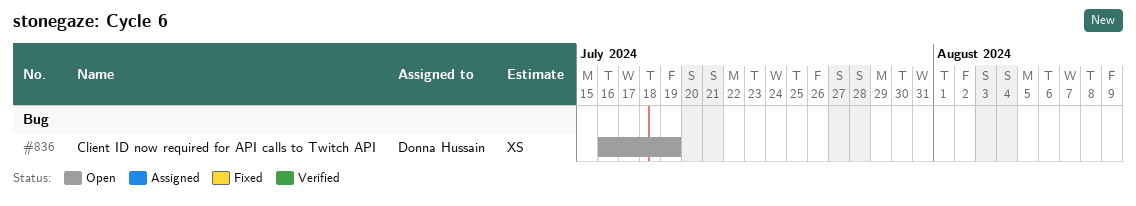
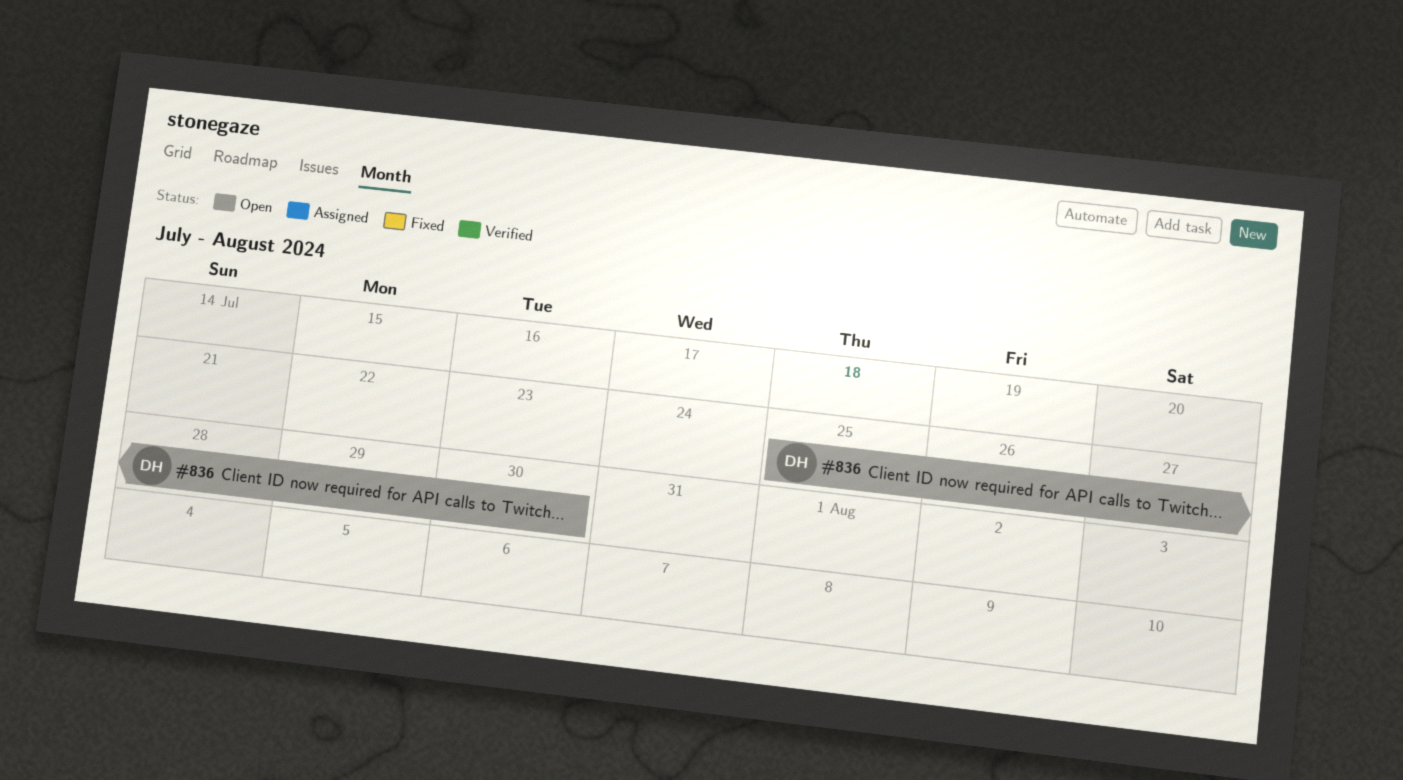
#836, start: Jul 16 -> Jul 25
#836, due: Jul 19 -> Jul 30

